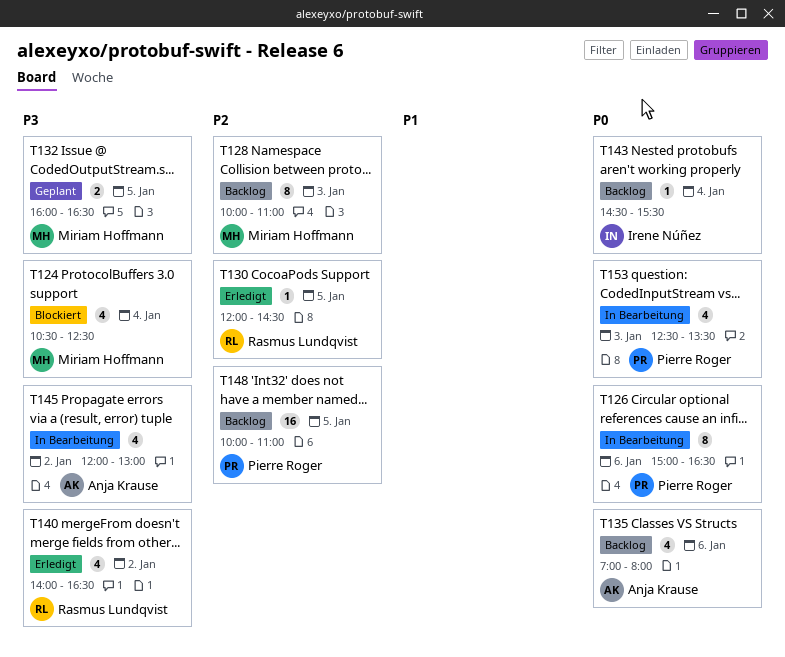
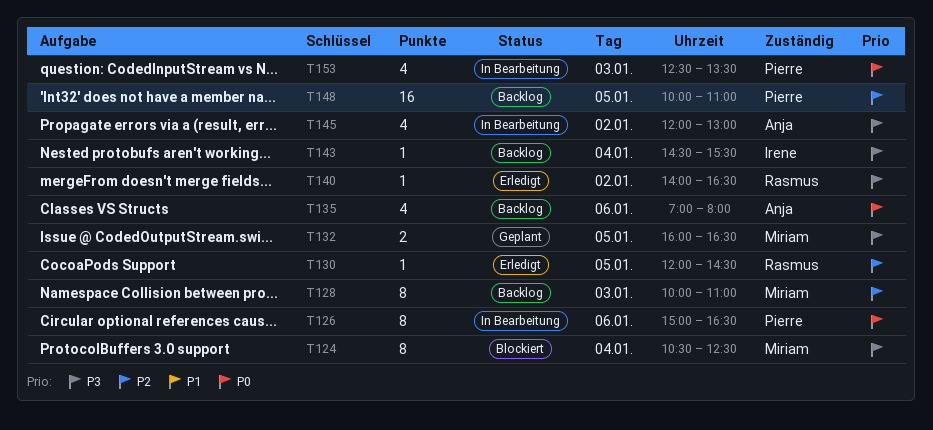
T124, estimate: 4 -> 8
T140, estimate: 4 -> 1
T143, priority: P0 -> P3

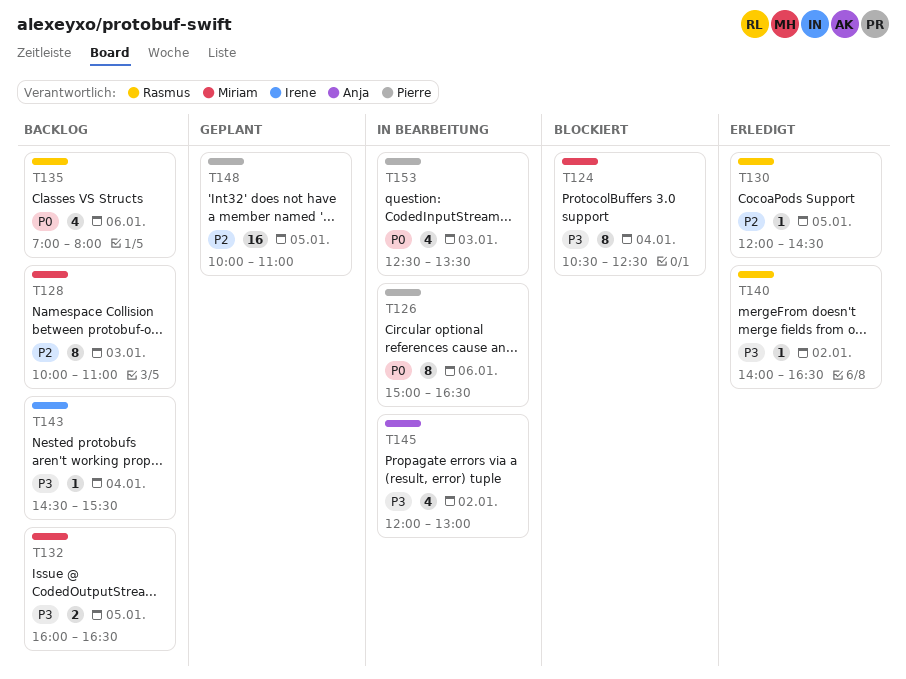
T132, status: Geplant -> Backlog
T135, owner: Anja -> Rasmus
T148, status: Backlog -> Geplant

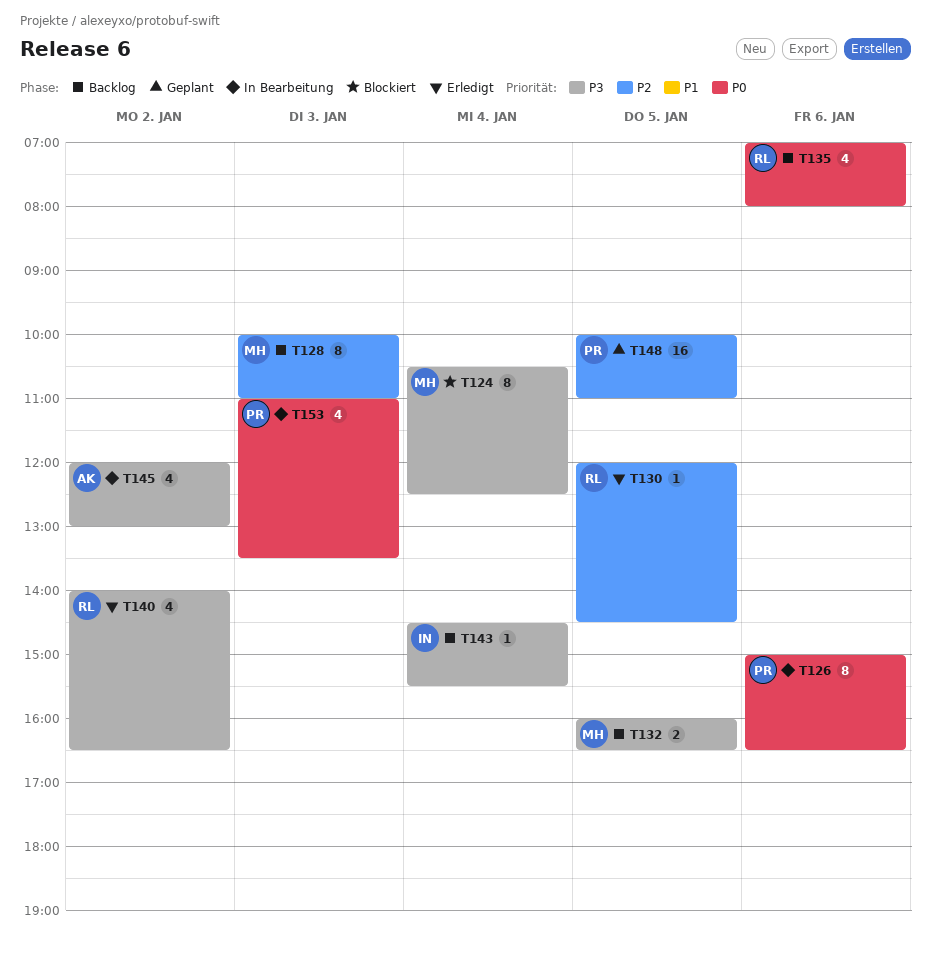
T140, estimate: 1 -> 4
T153, begins: 12:30 -> 11:00

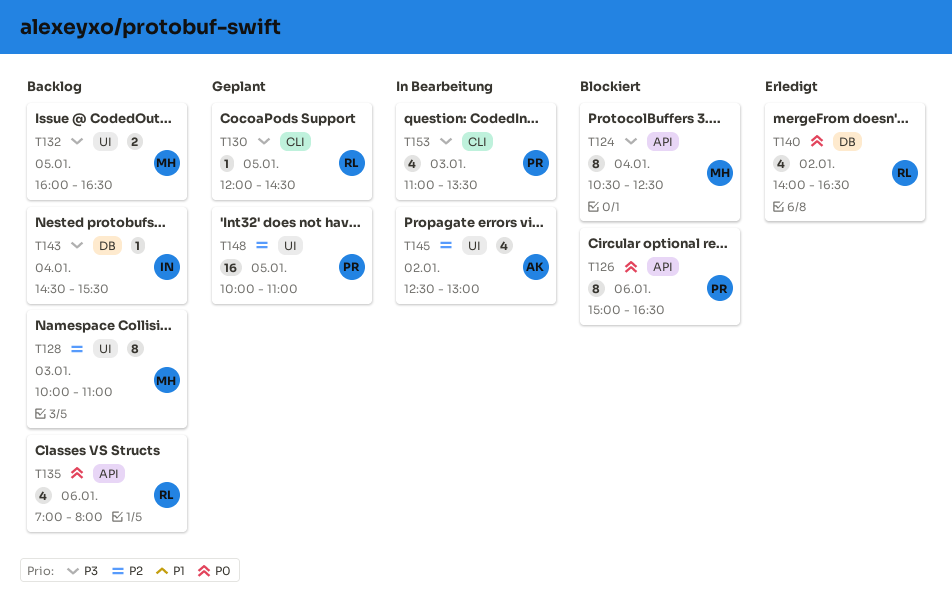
T126, status: In Bearbeitung -> Blockiert
T130, status: Erledigt -> Geplant
T130, priority: P2 -> P3
T140, priority: P3 -> P0
T145, priority: P3 -> P2
T145, begins: 12:00 -> 12:30
T153, priority: P0 -> P3

